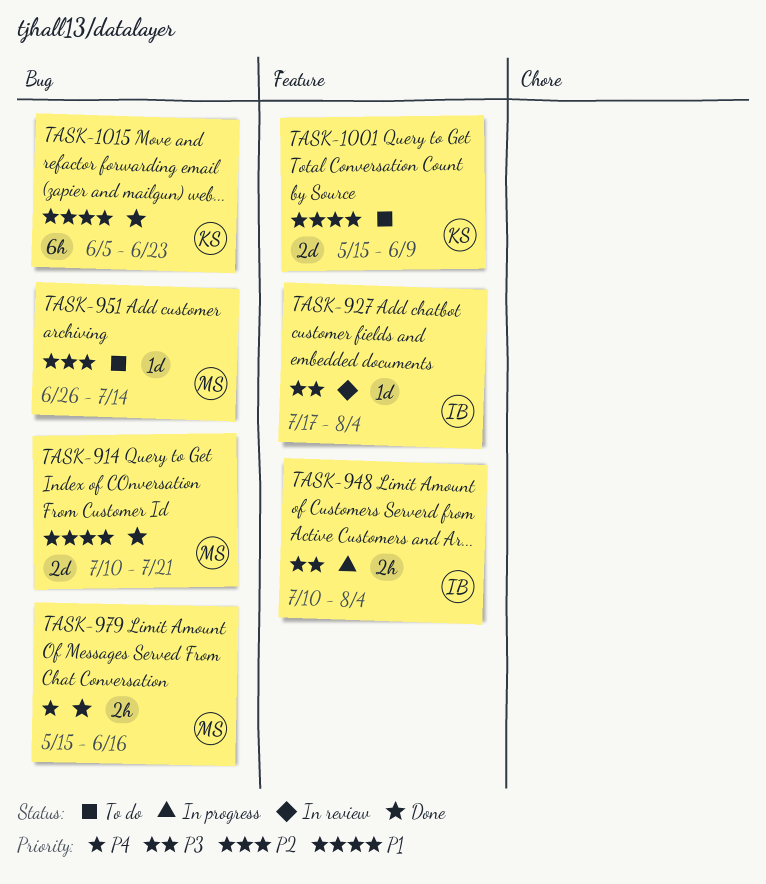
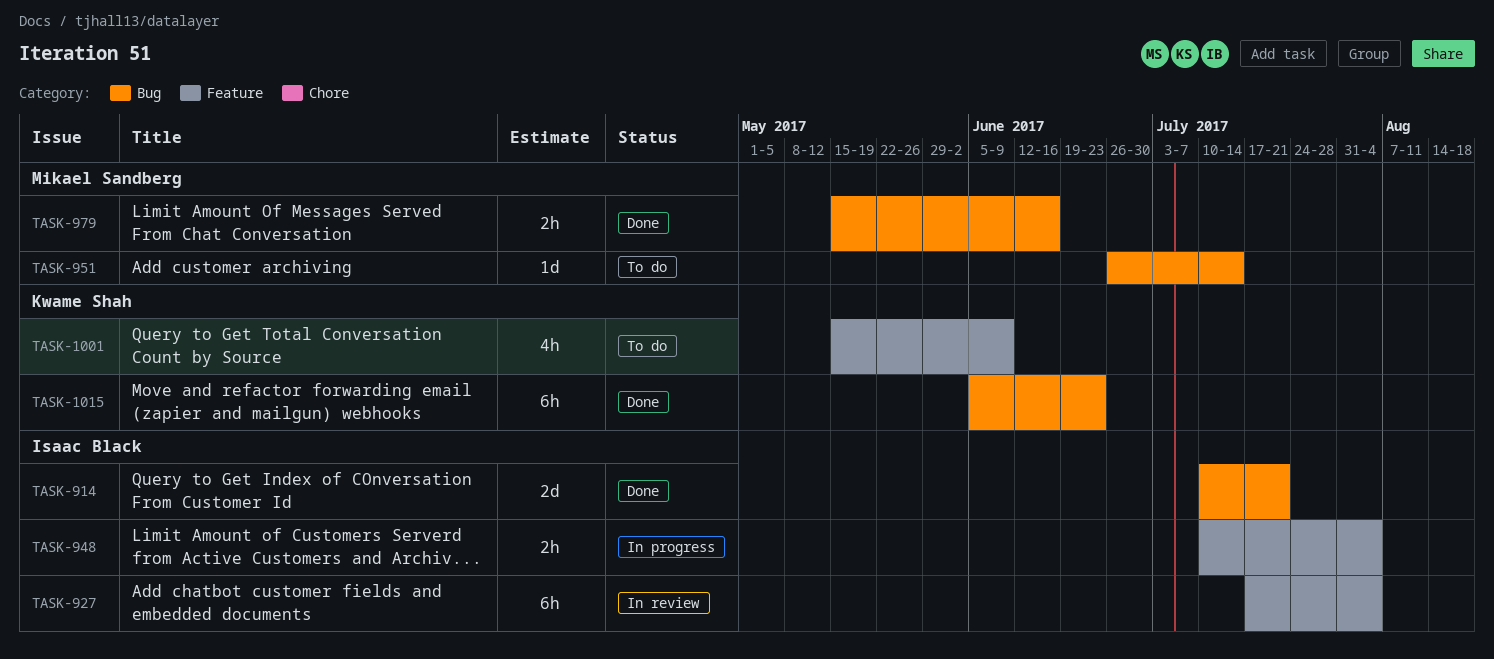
TASK-914, owner: Mikael Sandberg -> Isaac Black
TASK-927, estimate: 1d -> 6h
TASK-1001, estimate: 2d -> 4h

